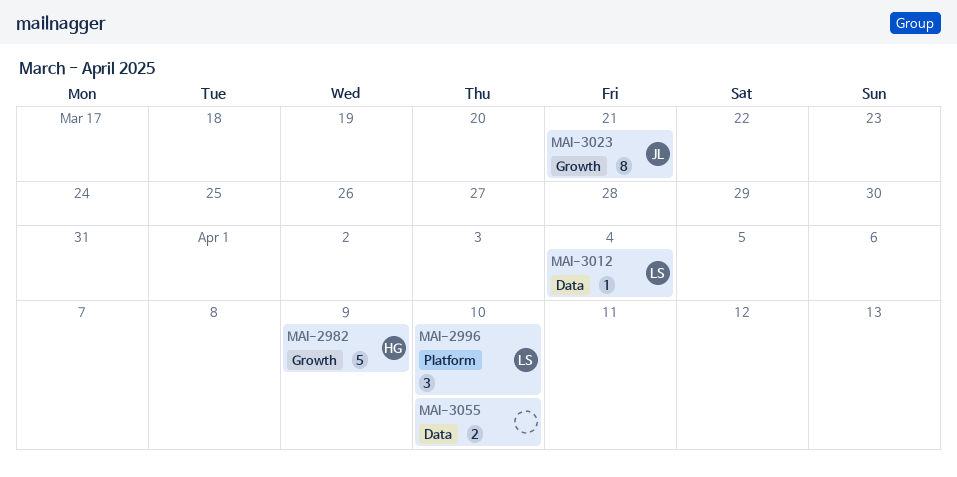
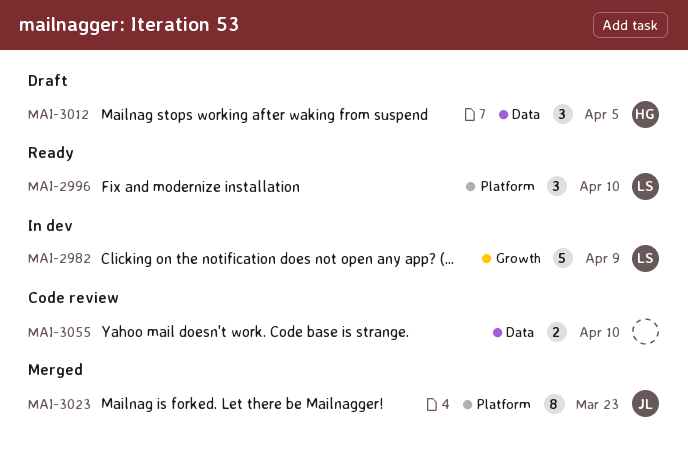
MAI-2982, owner: HG -> LS
MAI-3012, owner: LS -> HG
MAI-3012, estimate: 1 -> 3
MAI-3012, due: Apr 4 -> Apr 5
MAI-3023, label: Growth -> Platform
MAI-3023, due: Mar 21 -> Mar 23

